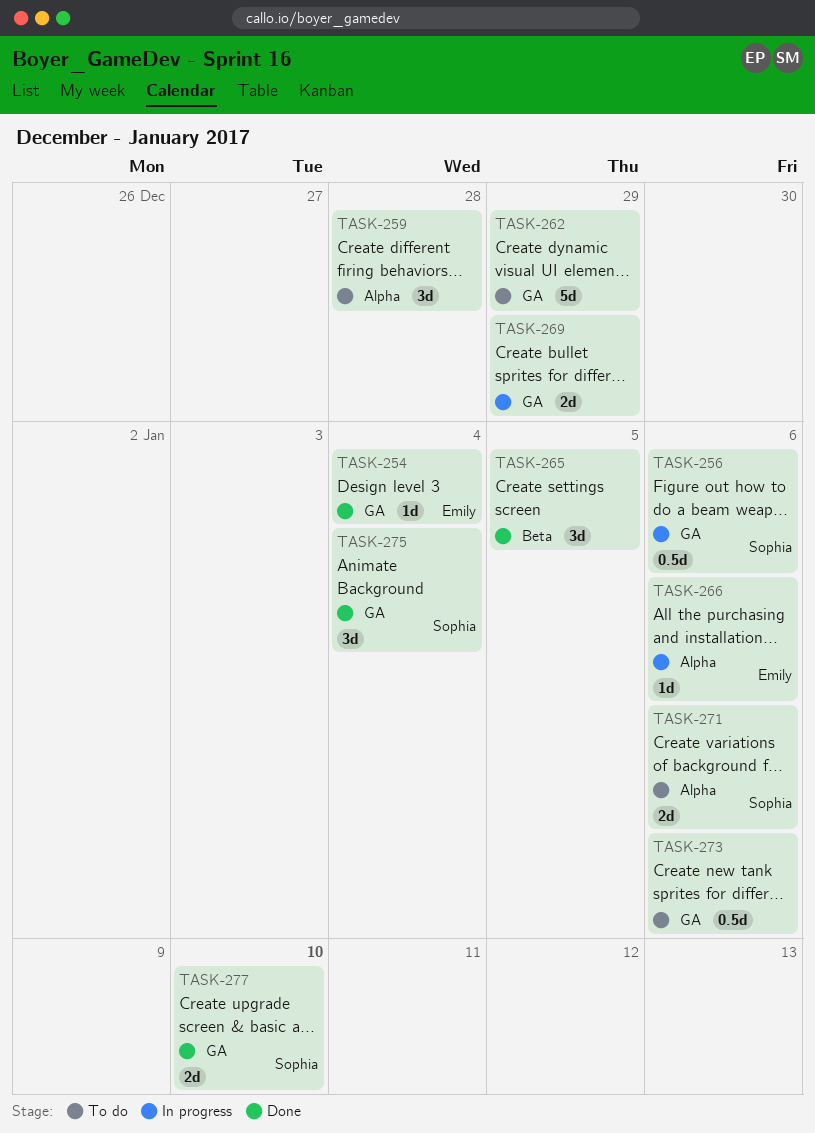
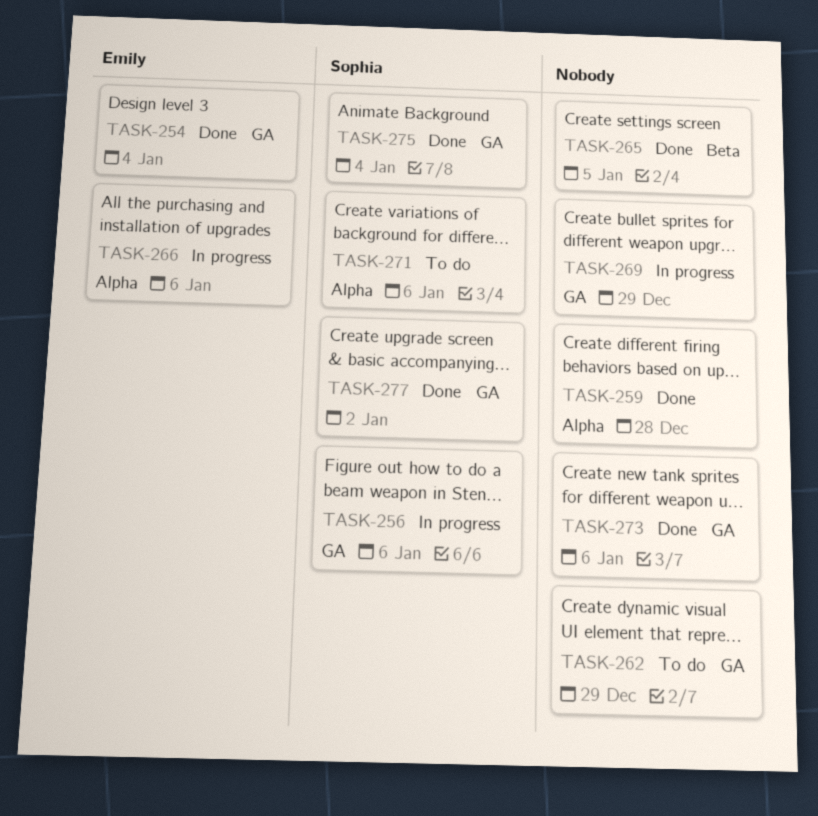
TASK-259, status: To do -> Done
TASK-273, status: To do -> Done
TASK-277, due: Jan 10 -> Jan 2

